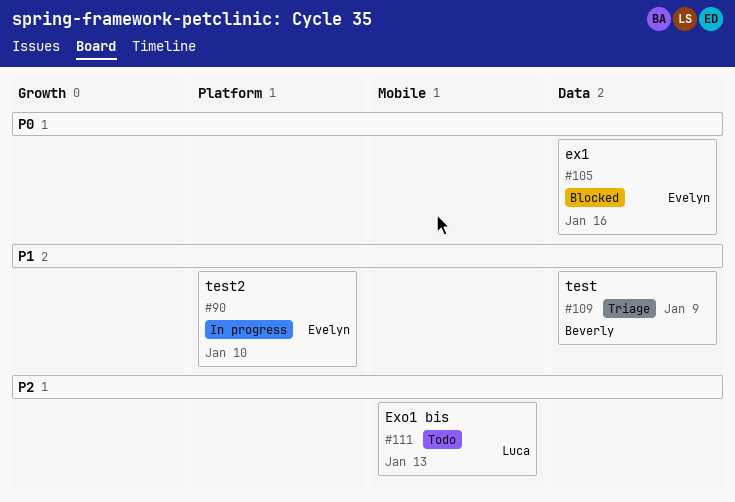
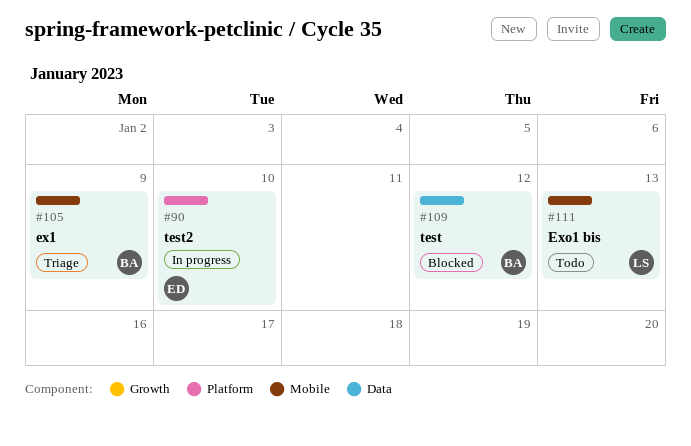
#105, status: Blocked -> Triage
#105, owner: Evelyn -> Beverly
#105, label: Data -> Mobile
#105, due: Jan 16 -> Jan 9
#109, status: Triage -> Blocked
#109, due: Jan 9 -> Jan 12

